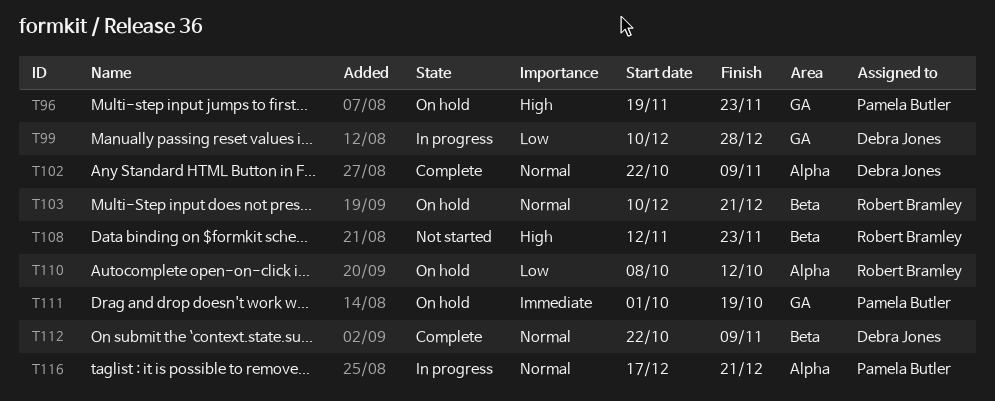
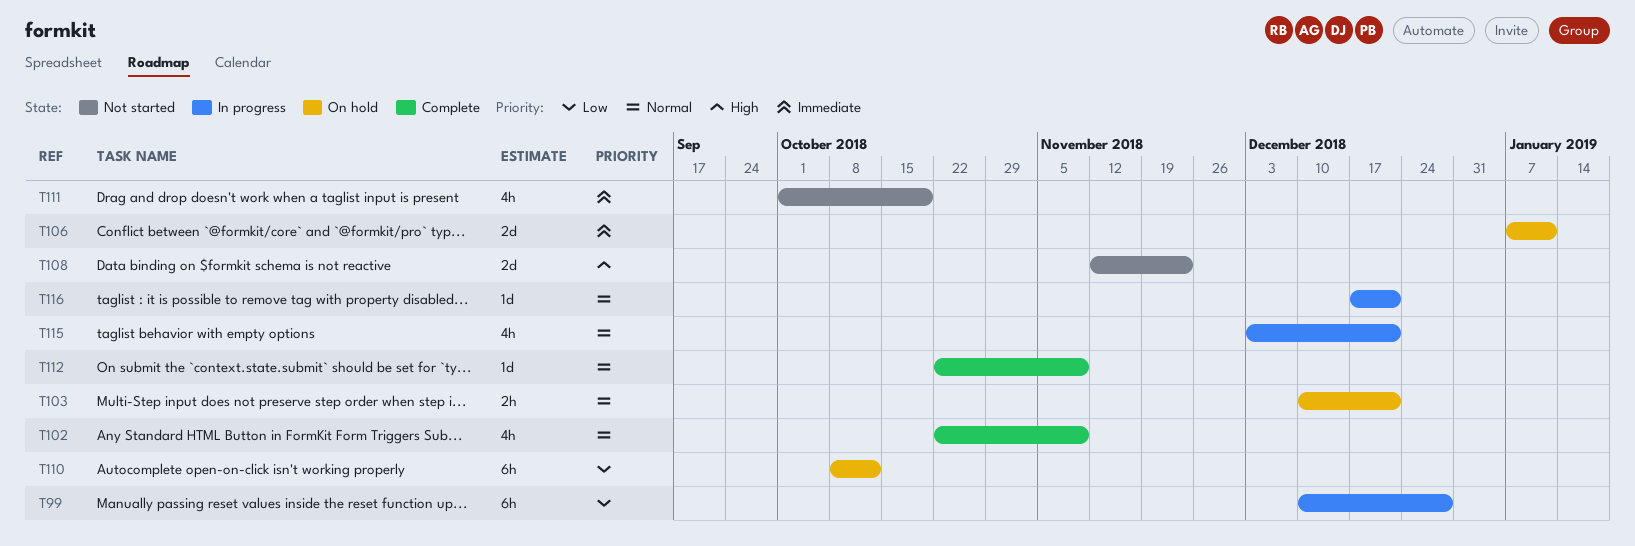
T96: present -> none
T106: none -> present
T111, status: On hold -> Not started
T115: none -> present

